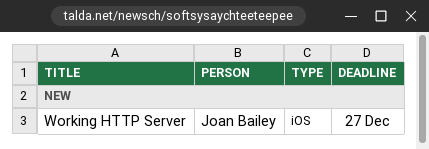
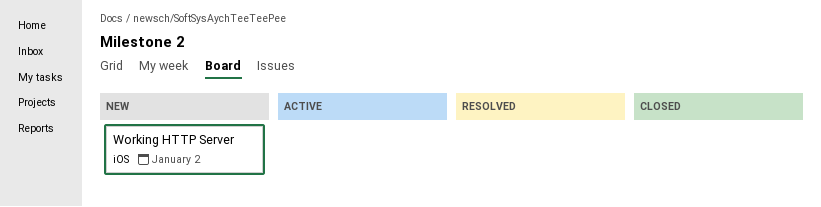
Working HTTP Server, due: Dec 27 -> Jan 2

